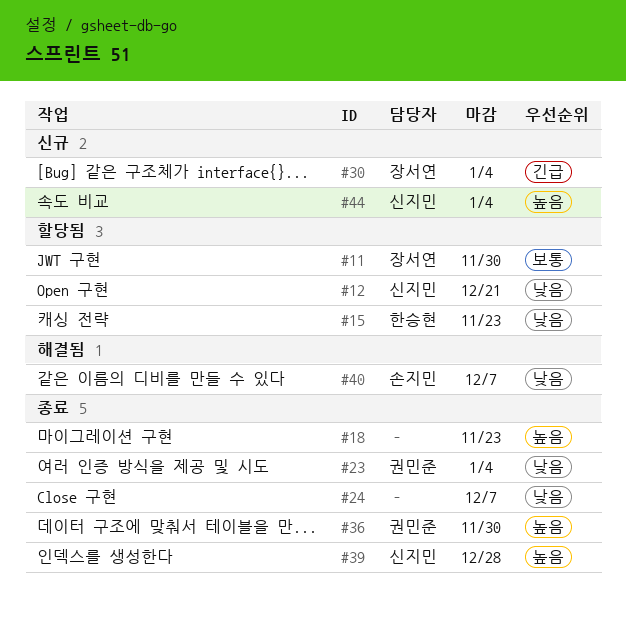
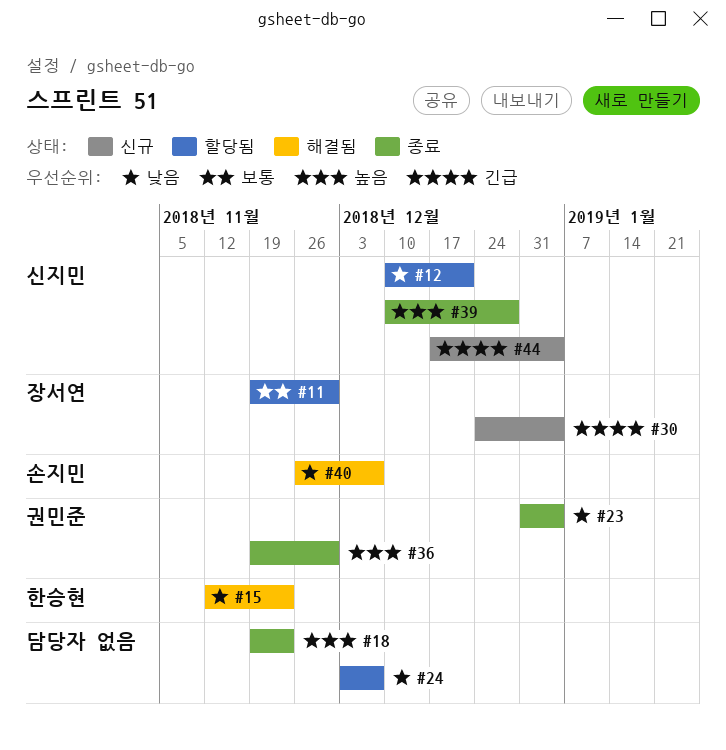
#15, status: 할당됨 -> 해결됨
#24, status: 종료 -> 할당됨
#44, priority: 높음 -> 긴급

